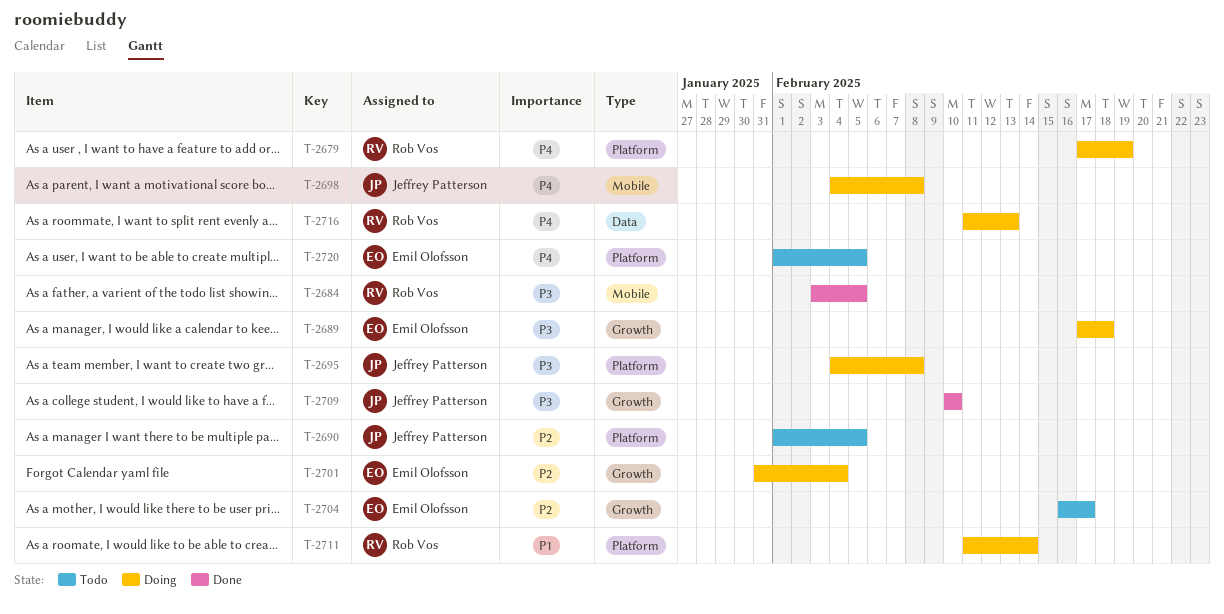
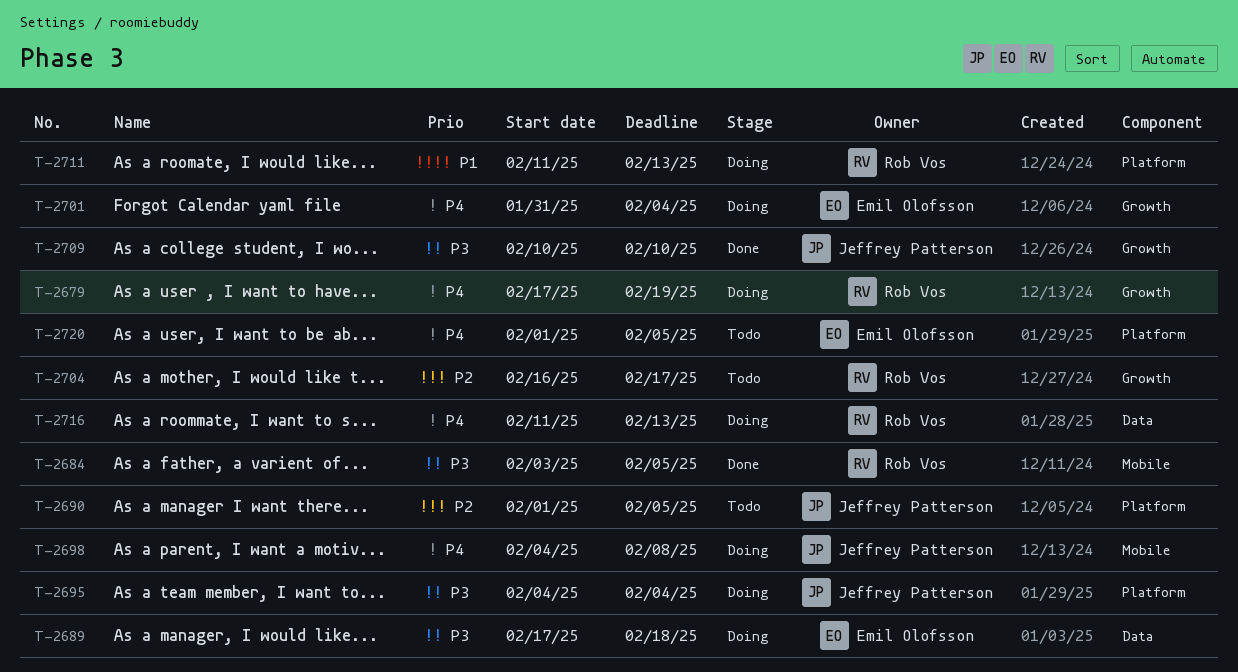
T-2679, label: Platform -> Growth
T-2689, label: Growth -> Data
T-2695, due: Feb 8 -> Feb 4
T-2701, priority: P2 -> P4
T-2704, owner: Emil Olofsson -> Rob Vos
T-2711, due: Feb 14 -> Feb 13

